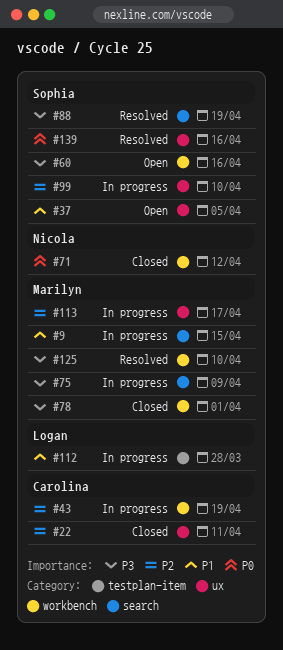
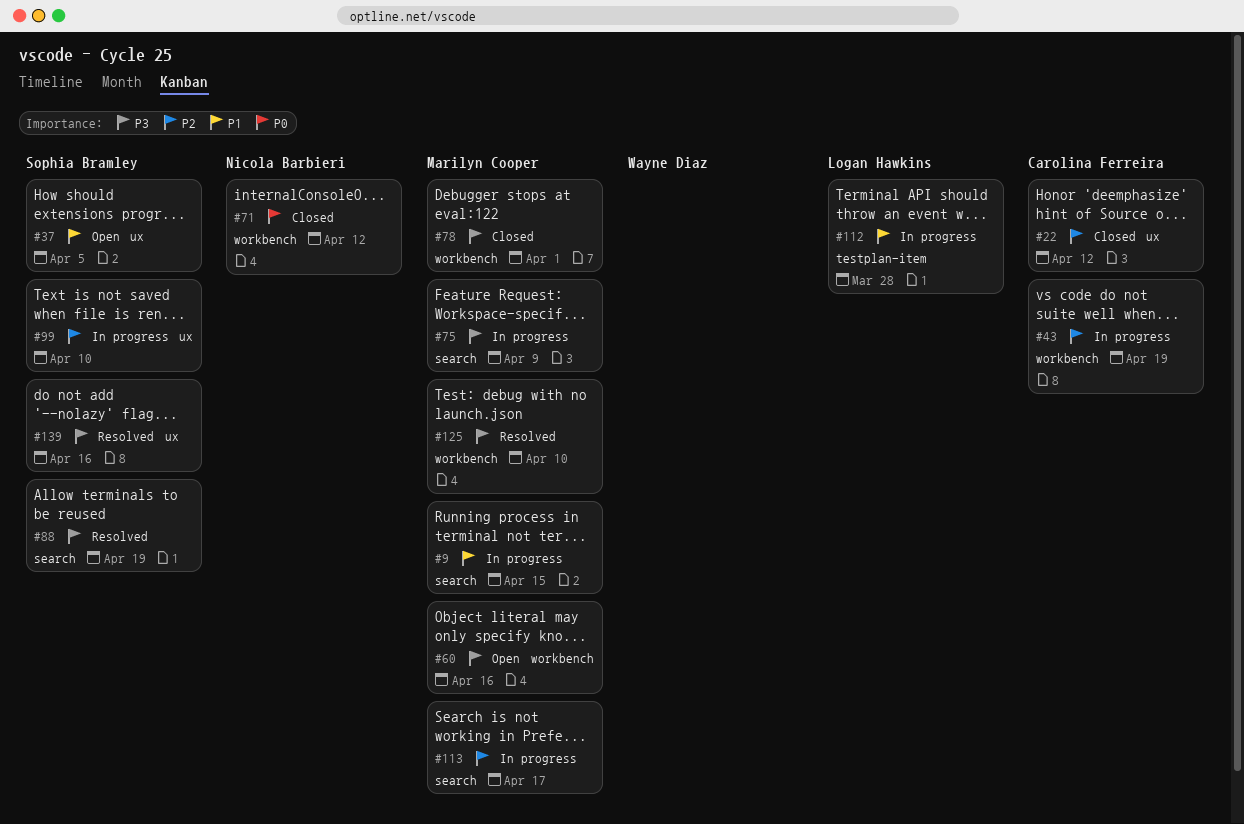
#22, due: Apr 11 -> Apr 12
#60, owner: Sophia Bramley -> Marilyn Cooper
#113, label: ux -> search
#139, priority: P0 -> P3

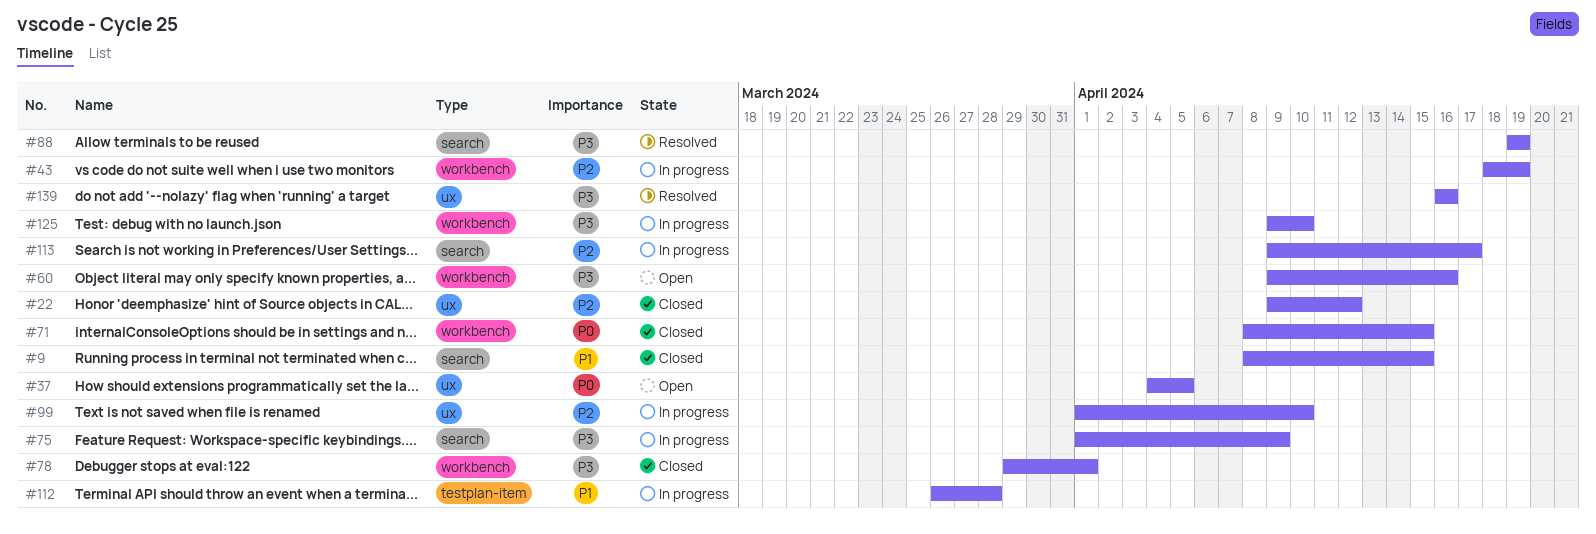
#9, status: In progress -> Closed
#37, priority: P1 -> P0
#71, due: Apr 12 -> Apr 15
#125, status: Resolved -> In progress

